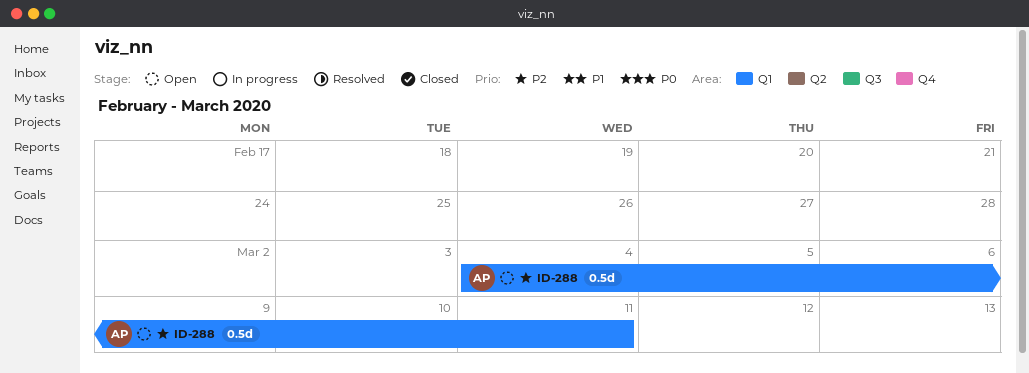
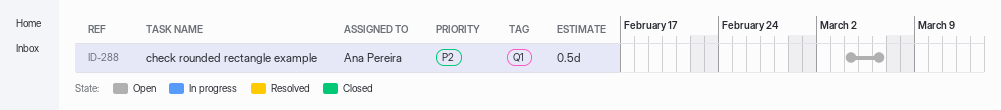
ID-288, due: Mar 11 -> Mar 6

